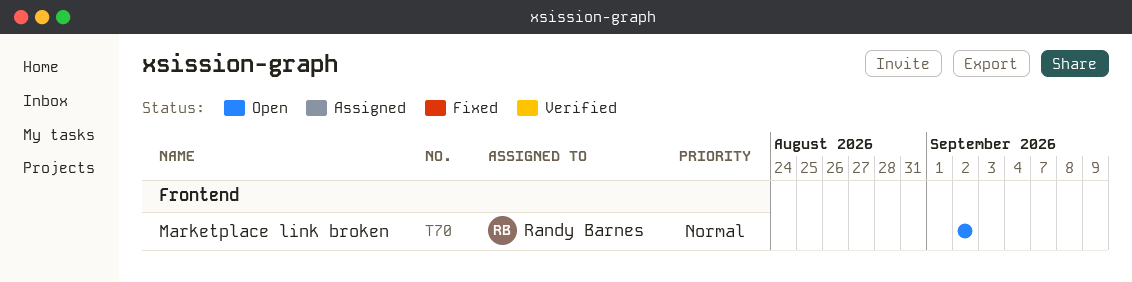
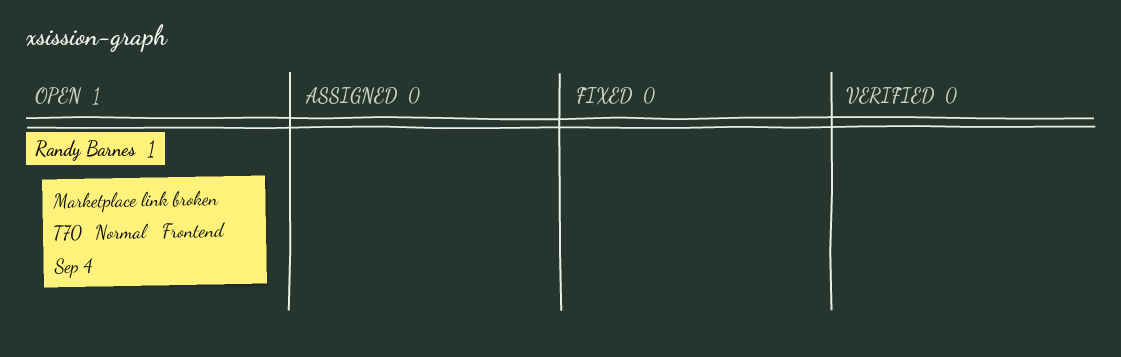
T70, due: Sep 2 -> Sep 4

